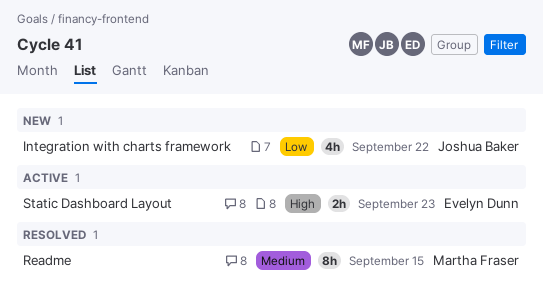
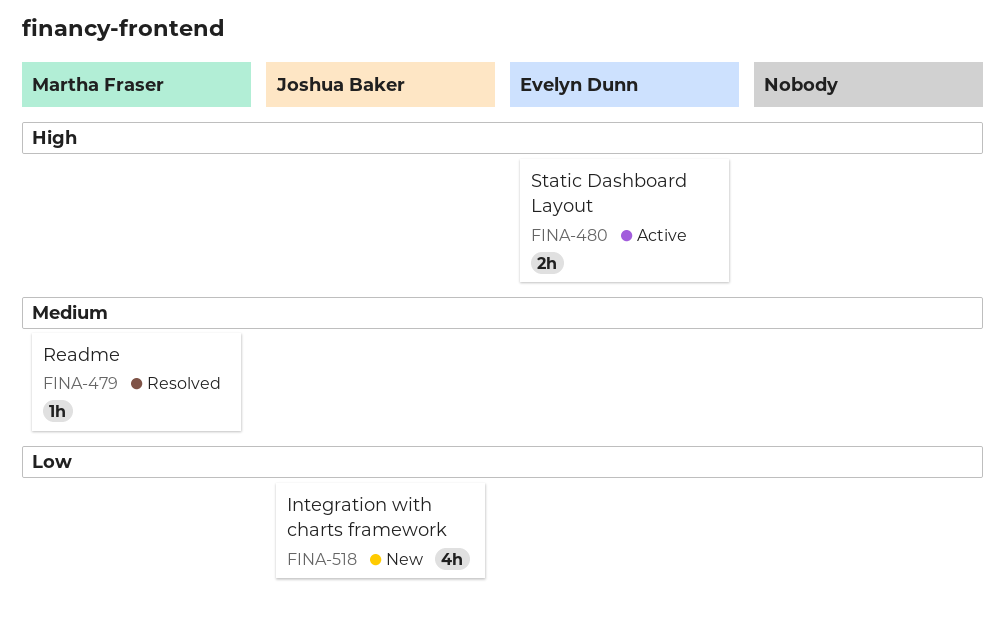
Readme, estimate: 8h -> 1h

